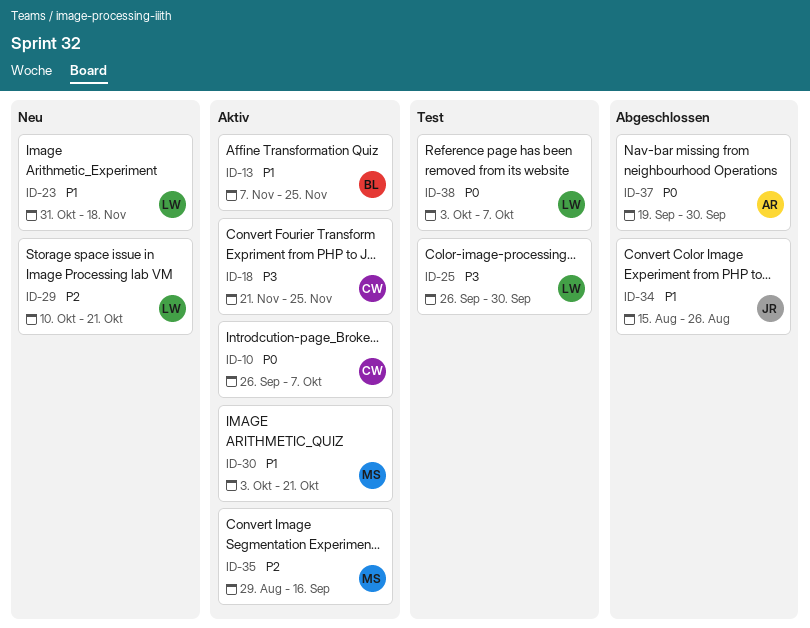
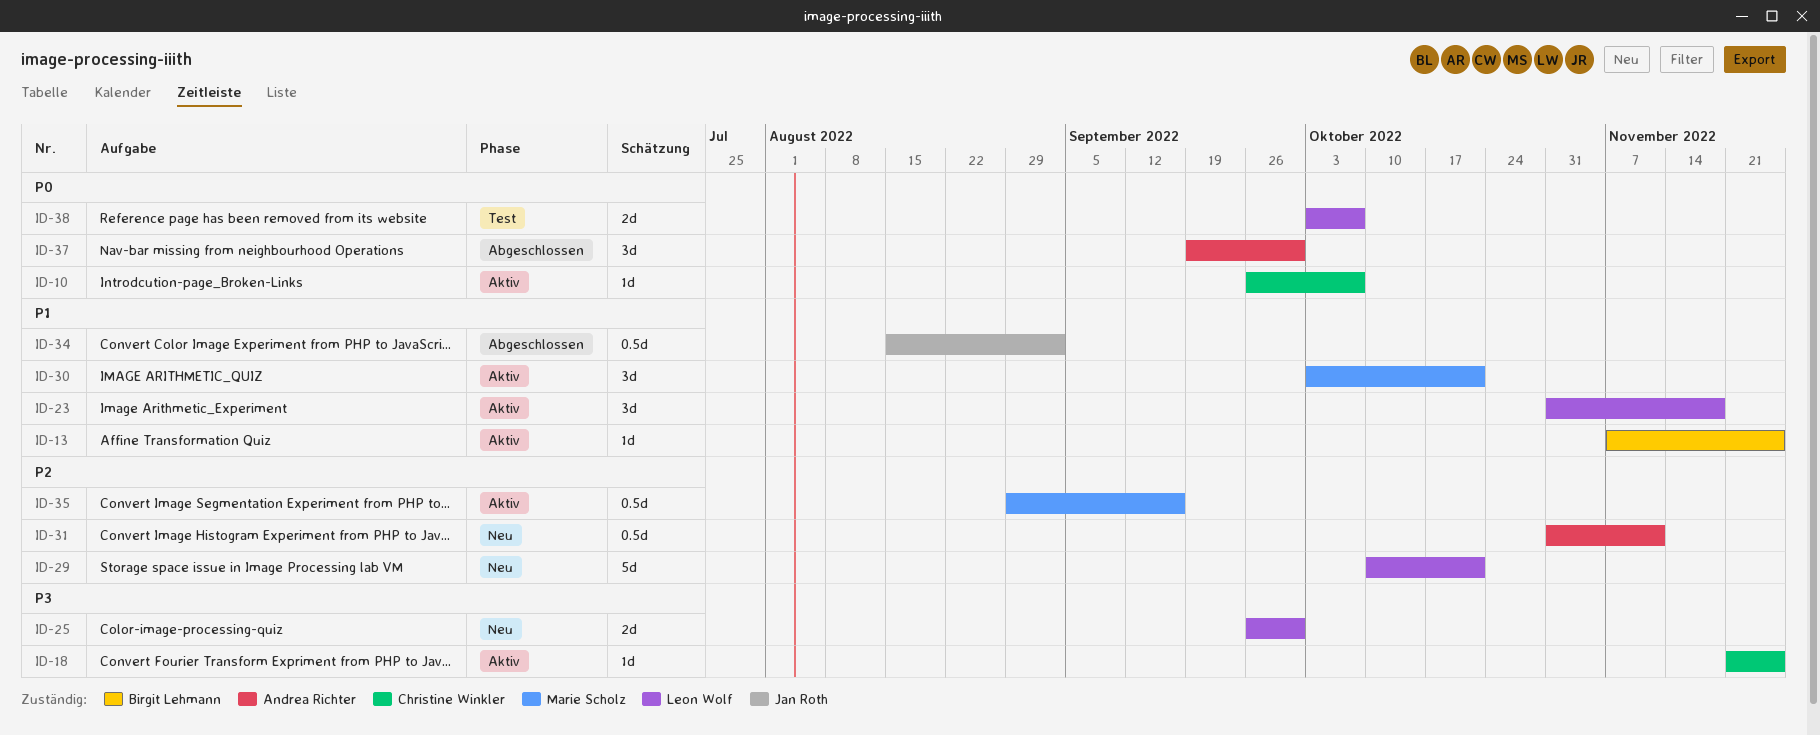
ID-23, status: Neu -> Aktiv
ID-25, status: Test -> Neu
ID-31: none -> present
ID-34, due: Aug 26 -> Sep 2

